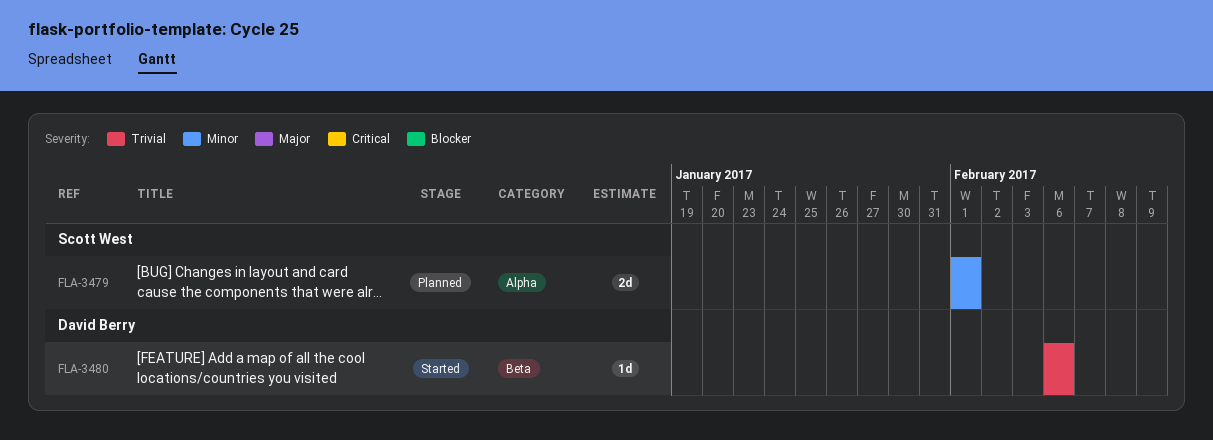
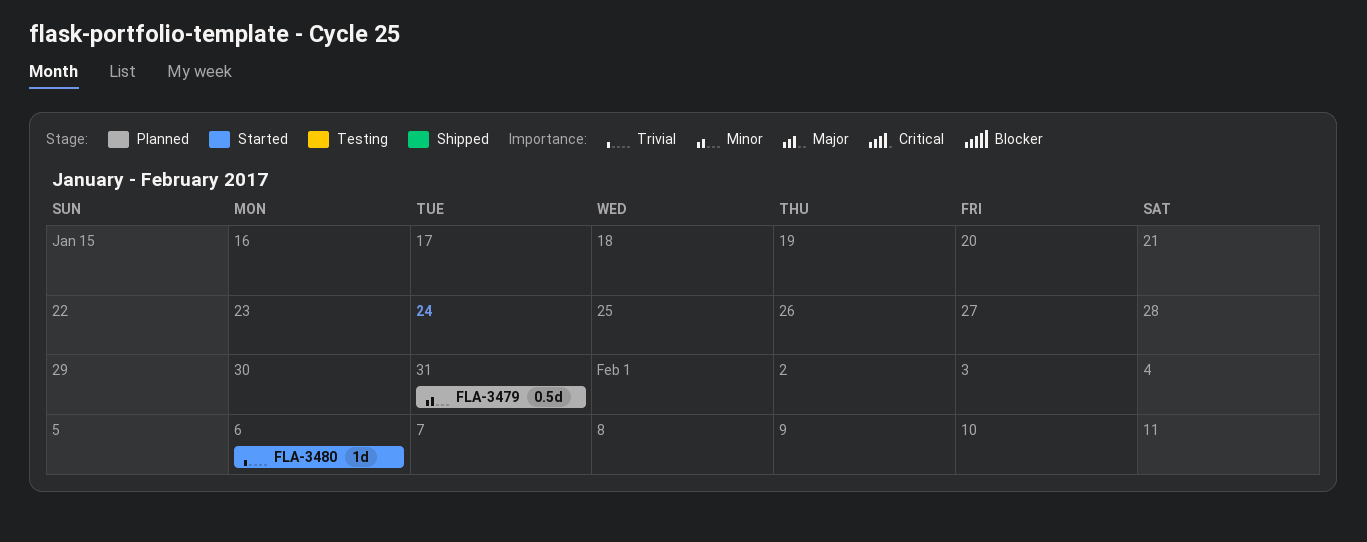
FLA-3479, estimate: 2d -> 0.5d
FLA-3479, start: Feb 1 -> Jan 31
FLA-3479, due: Feb 1 -> Jan 31

